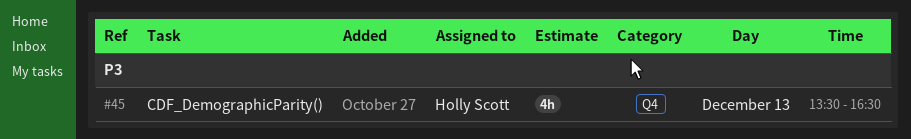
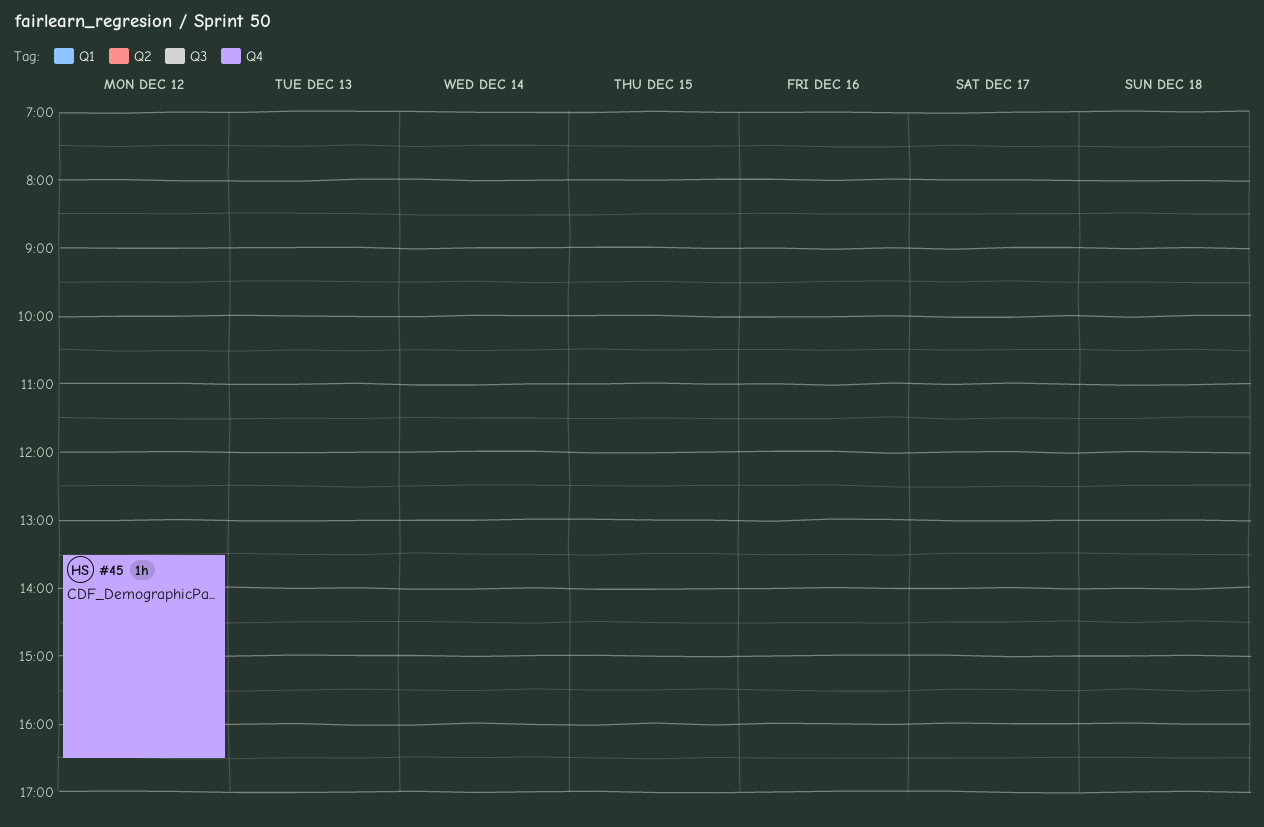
#45, estimate: 4h -> 1h
#45, day: Dec 13 -> Dec 12

